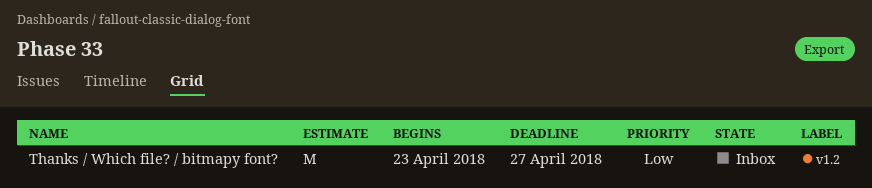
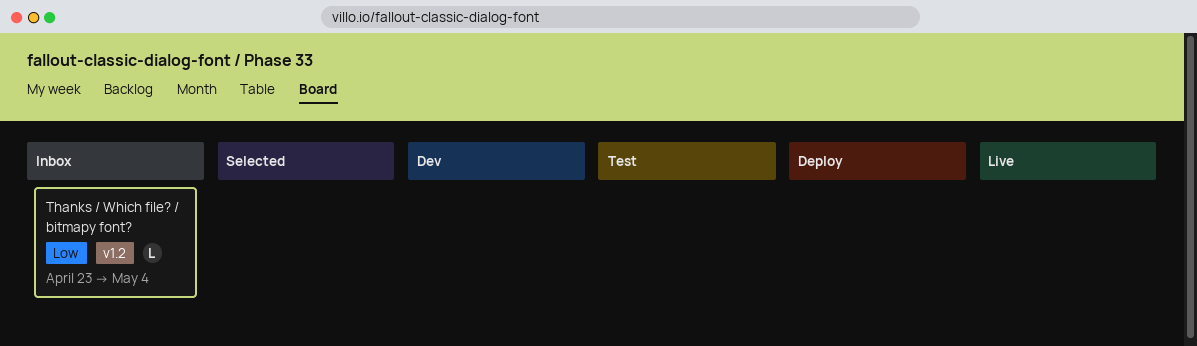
Thanks / Which file? / bitmapy font?, estimate: M -> L
Thanks / Which file? / bitmapy font?, due: Apr 27 -> May 4

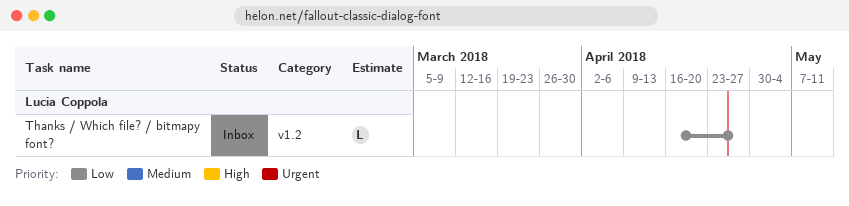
Thanks / Which file? / bitmapy font?, start: Apr 23 -> Apr 16
Thanks / Which file? / bitmapy font?, due: May 4 -> Apr 27

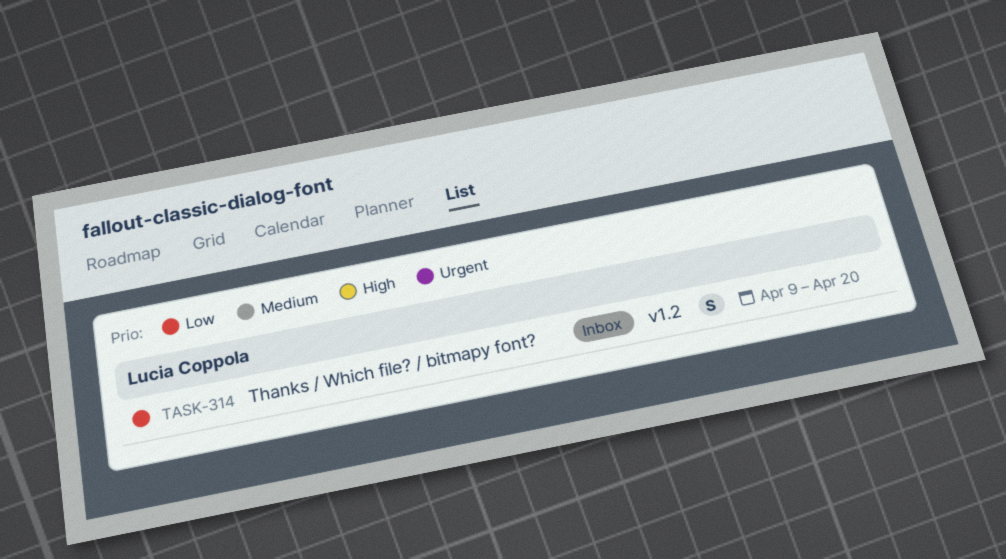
Thanks / Which file? / bitmapy font?, estimate: L -> S
Thanks / Which file? / bitmapy font?, start: Apr 16 -> Apr 9
Thanks / Which file? / bitmapy font?, due: Apr 27 -> Apr 20

